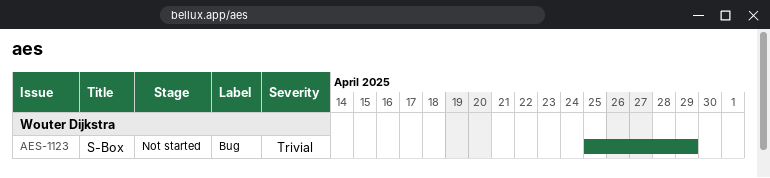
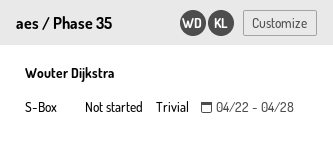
S-Box, start: Apr 25 -> Apr 22
S-Box, due: Apr 29 -> Apr 28

